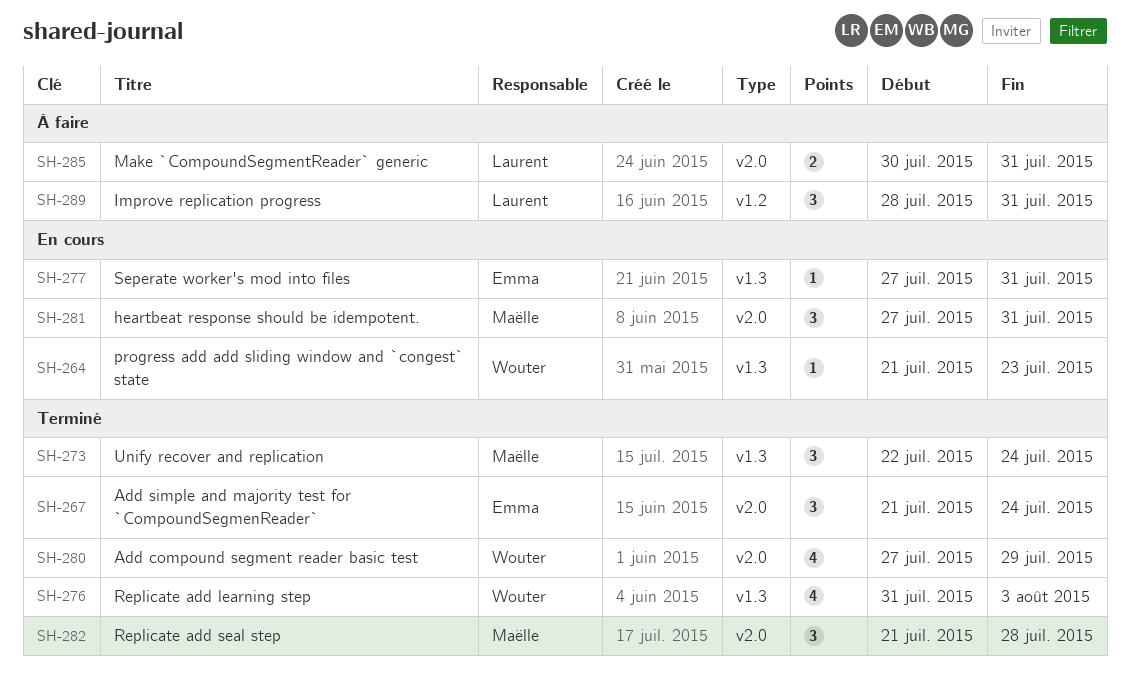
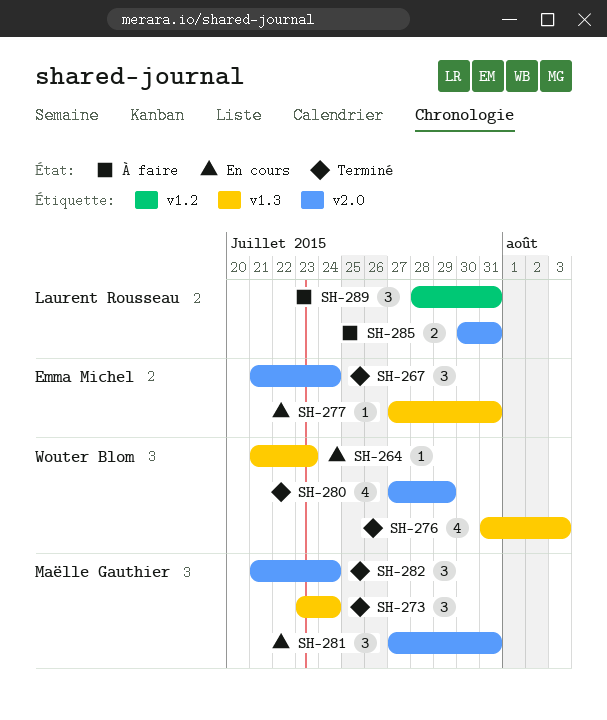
SH-273, start: Jul 22 -> Jul 23
SH-282, due: Jul 28 -> Jul 24

